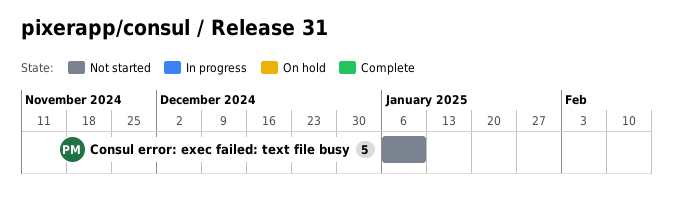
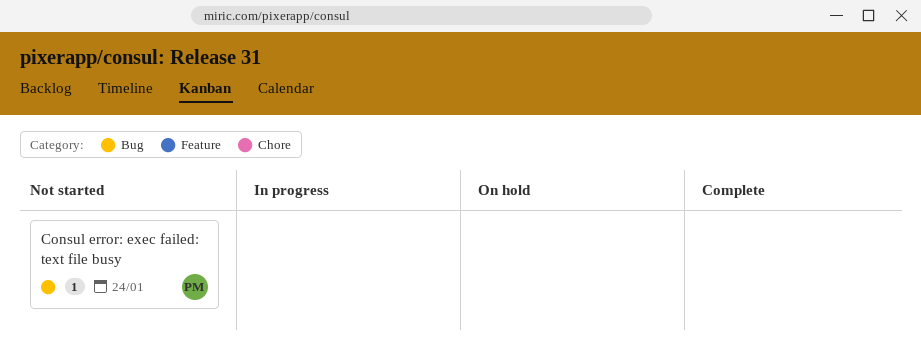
Consul error: exec failed: text file busy, estimate: 5 -> 1
Consul error: exec failed: text file busy, due: Jan 10 -> Jan 24

